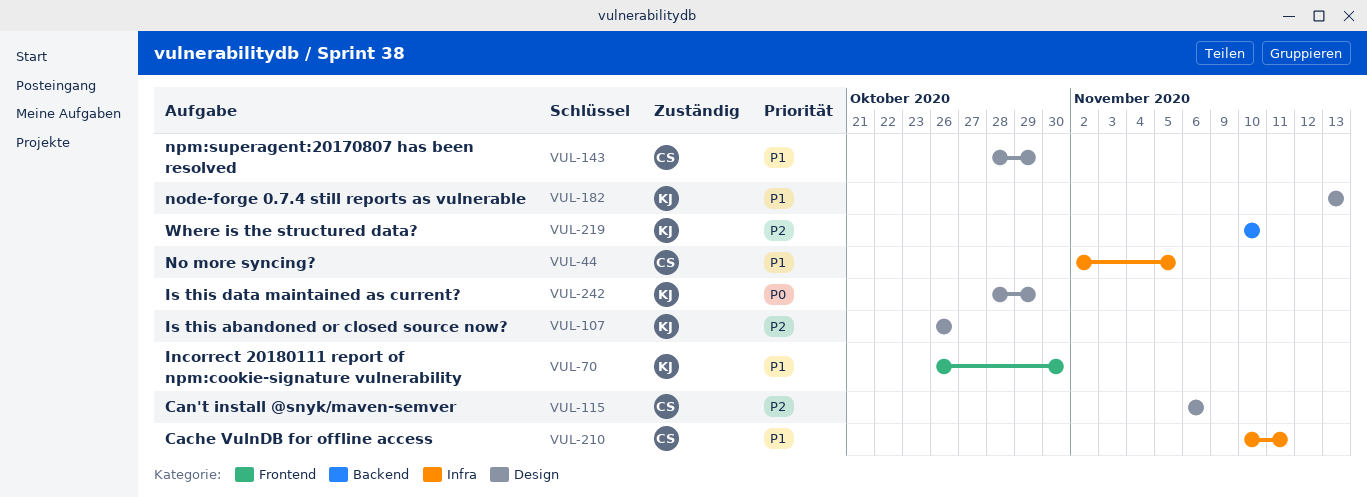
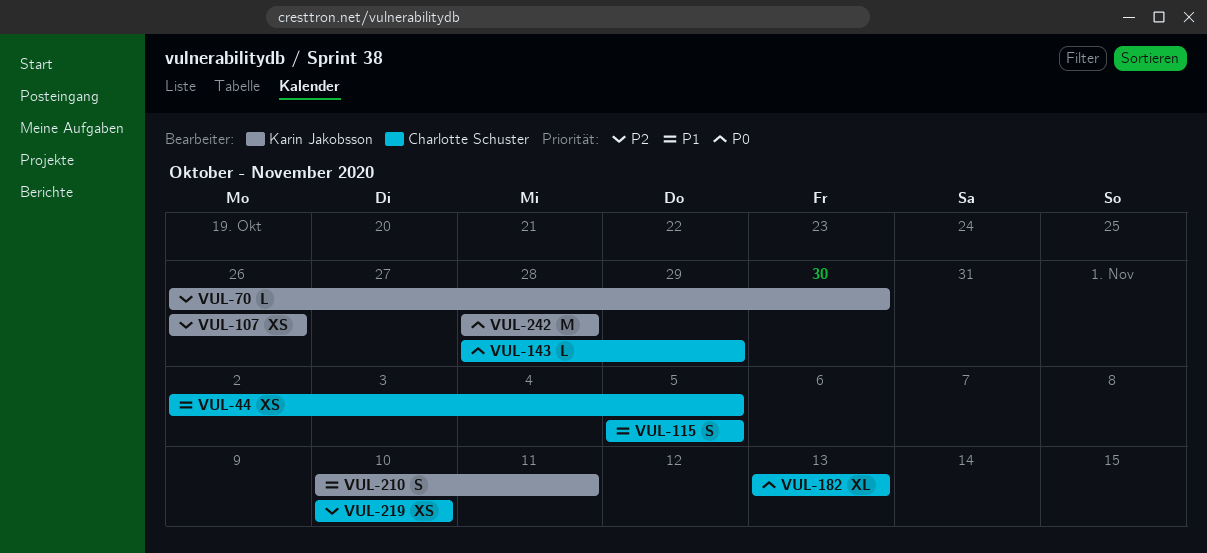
VUL-70, priority: P1 -> P2
VUL-115, priority: P2 -> P1
VUL-115, start: Nov 6 -> Nov 5
VUL-115, due: Nov 6 -> Nov 5
VUL-143, priority: P1 -> P0
VUL-182, owner: Karin Jakobsson -> Charlotte Schuster
VUL-182, priority: P1 -> P0
VUL-210, owner: Charlotte Schuster -> Karin Jakobsson
VUL-219, owner: Karin Jakobsson -> Charlotte Schuster
VUL-242, due: Oct 29 -> Oct 28

